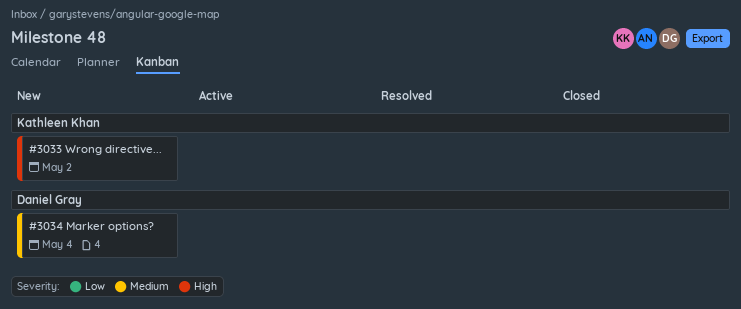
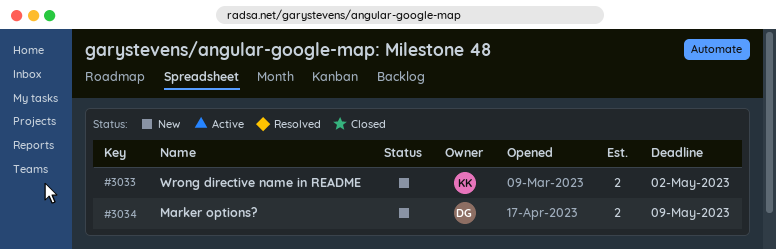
#3034, due: May 4 -> May 9

